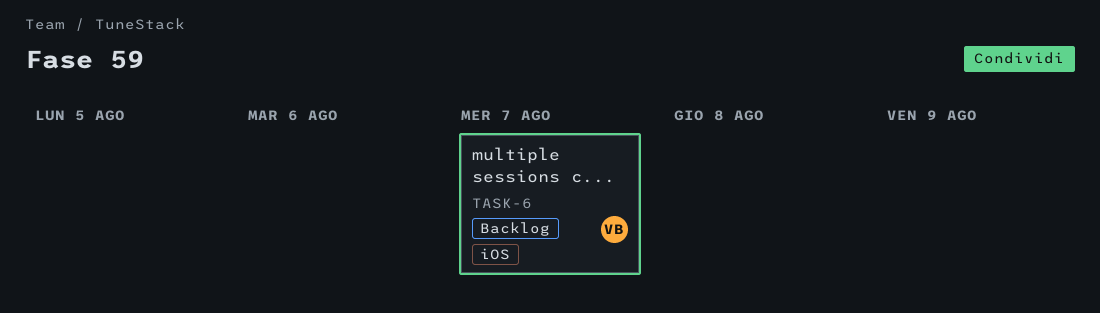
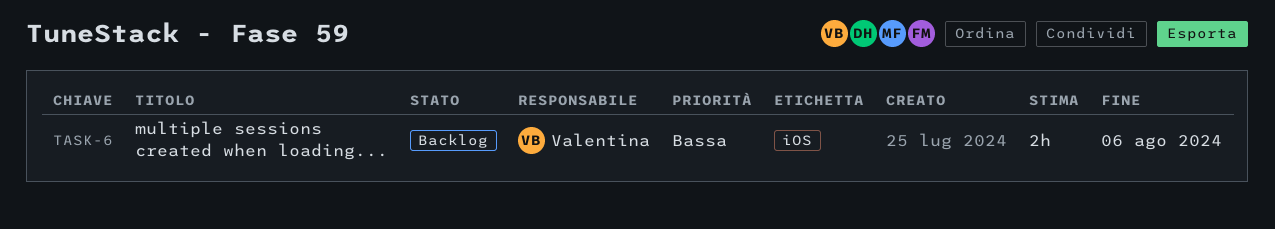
TASK-6, due: Aug 7 -> Aug 6

